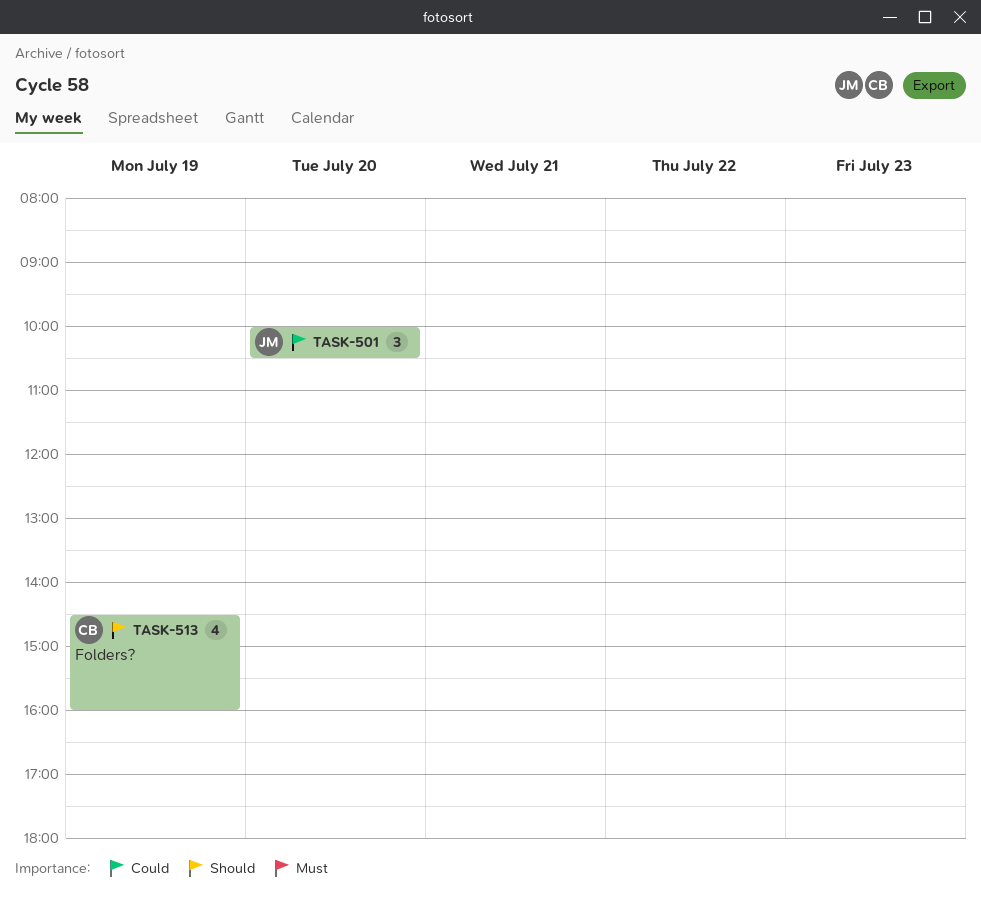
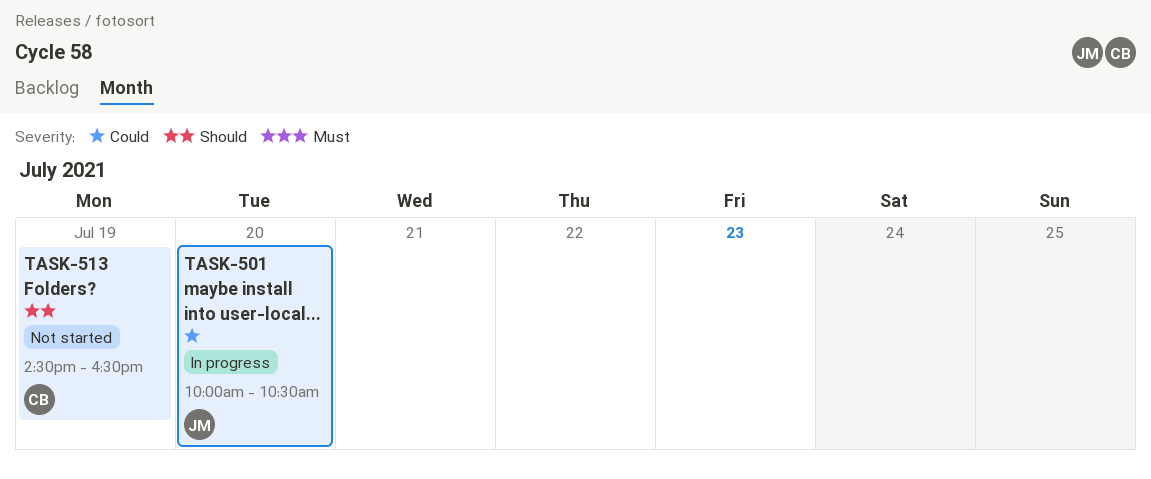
TASK-513, ends: 16:00 -> 16:30

